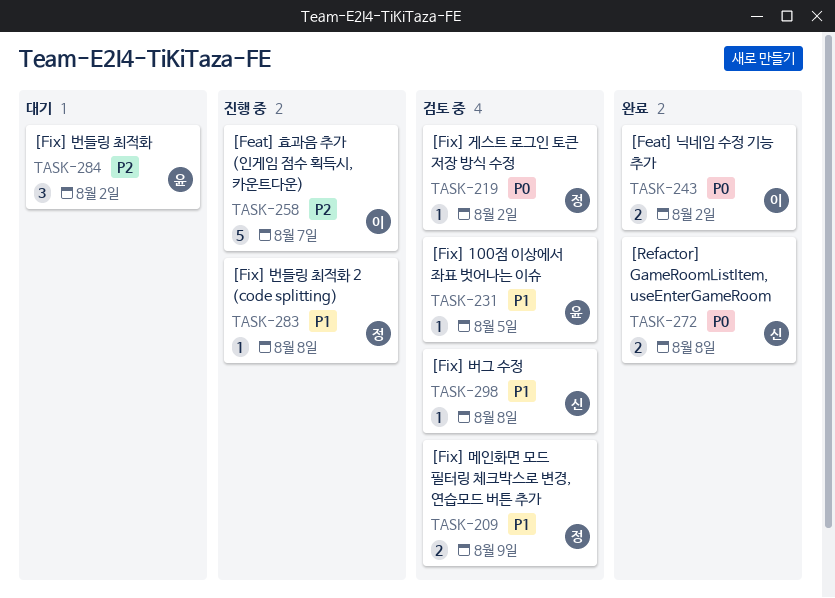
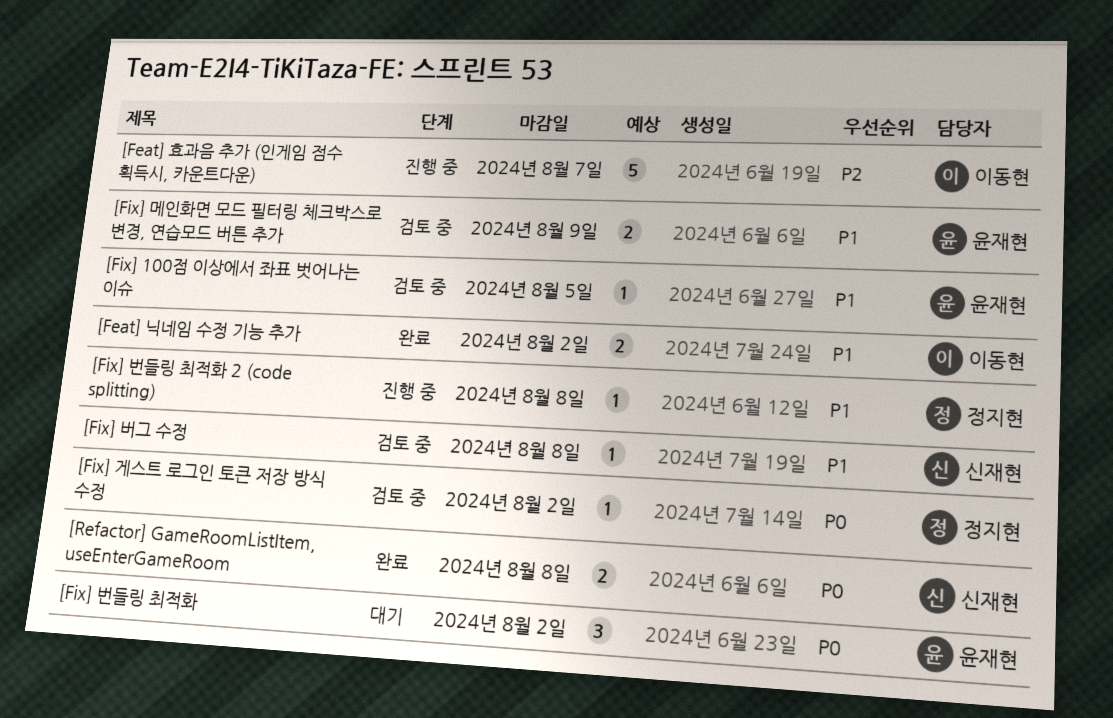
[Feat] 닉네임 수정 기능 추가, priority: P0 -> P1
[Fix] 메인화면 모드 필터링 체크박스로 변경, 연습모드 버튼 추가, owner: 정지현 -> 윤재현
[Fix] 번들링 최적화, priority: P2 -> P0

